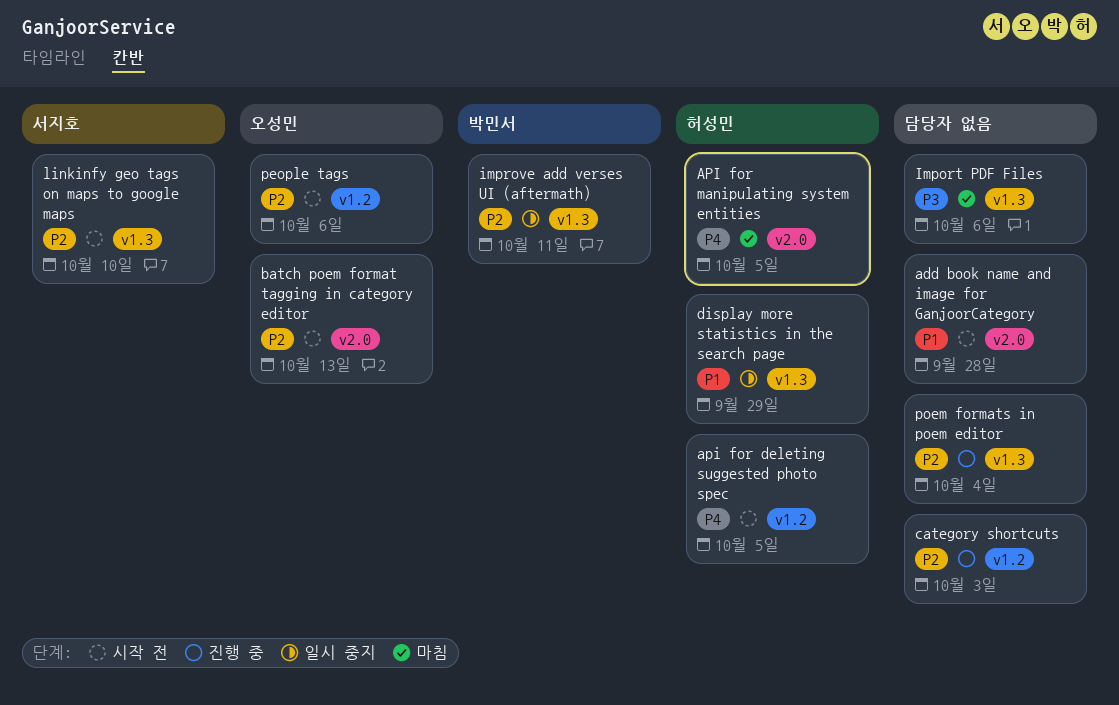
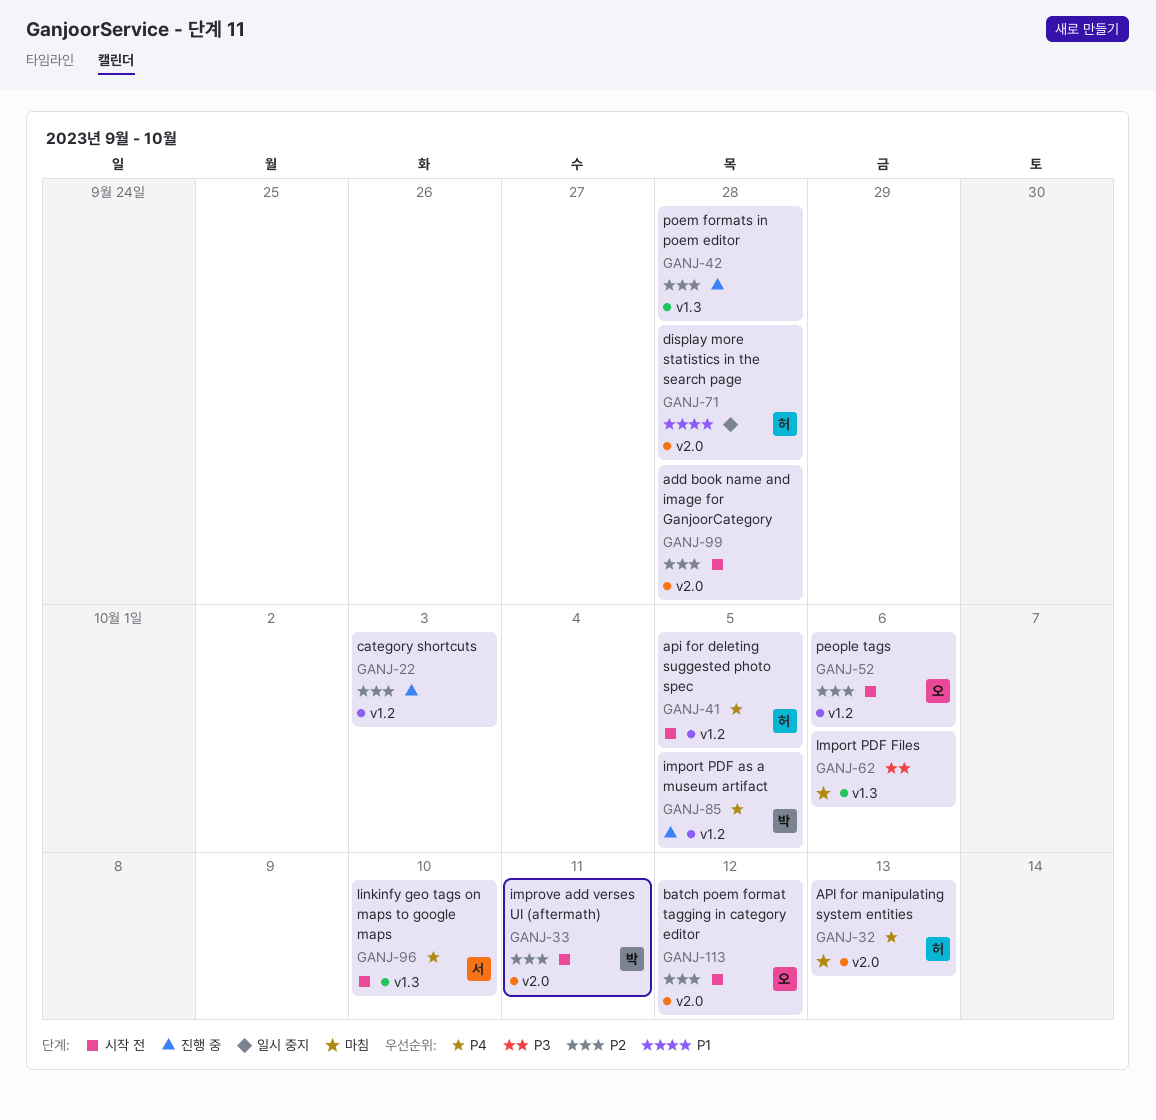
add book name and image for GanjoorCategory, priority: P1 -> P2
API for manipulating system entities, due: Oct 5 -> Oct 13
batch poem format tagging in category editor, due: Oct 13 -> Oct 12
display more statistics in the search page, label: v1.3 -> v2.0
display more statistics in the search page, due: Sep 29 -> Sep 28
import PDF as a museum artifact: none -> present
improve add verses UI (aftermath), status: 일시 중지 -> 시작 전
improve add verses UI (aftermath), label: v1.3 -> v2.0
linkinfy geo tags on maps to google maps, priority: P2 -> P4
poem formats in poem editor, due: Oct 4 -> Sep 28

